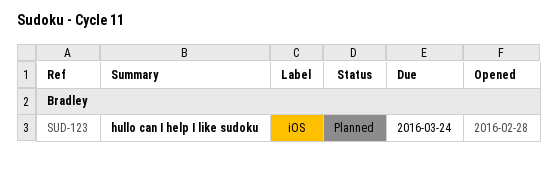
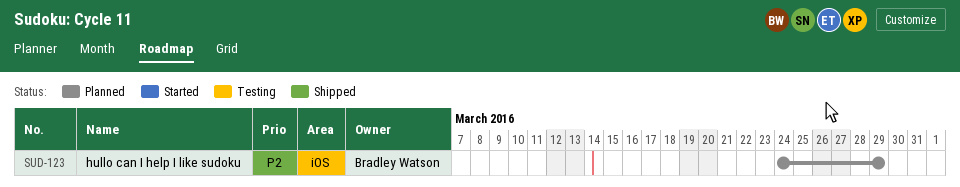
SUD-123, due: Mar 24 -> Mar 29

